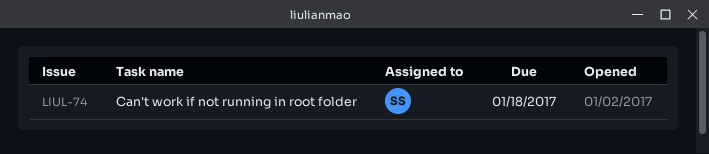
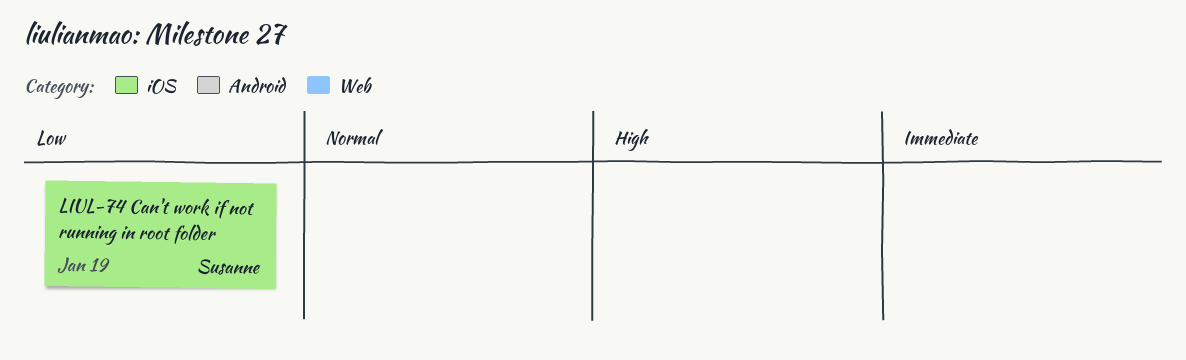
LIUL-74, due: Jan 18 -> Jan 19

